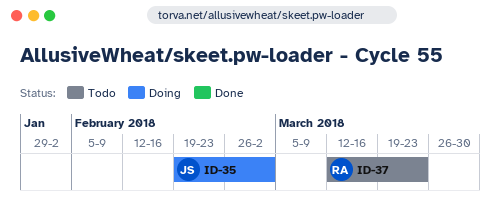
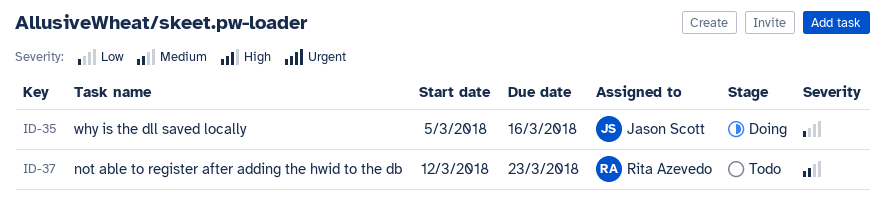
ID-35, start: Feb 19 -> Mar 5
ID-35, due: Mar 2 -> Mar 16

